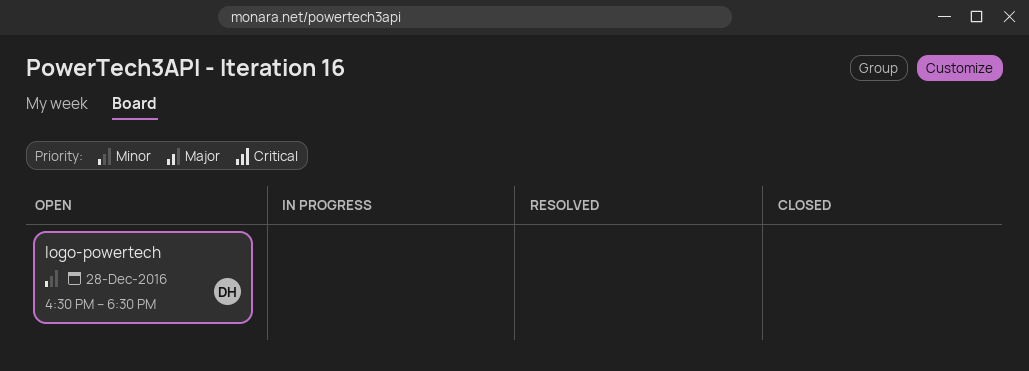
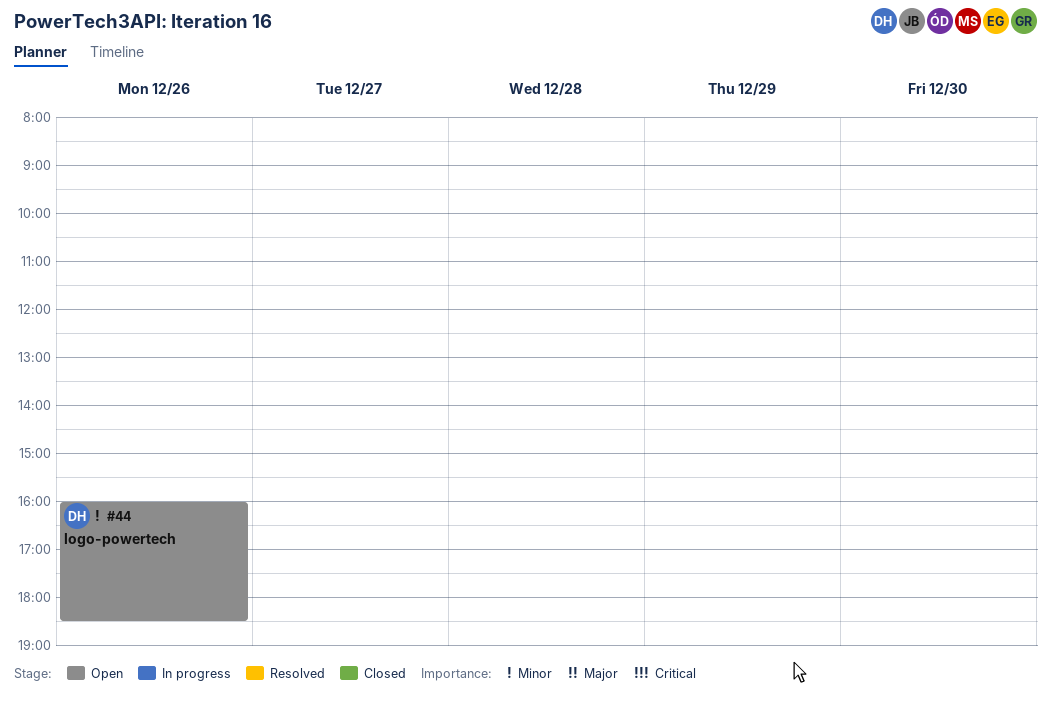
logo-powertech, day: Dec 28 -> Dec 26
logo-powertech, begins: 16:30 -> 16:00

